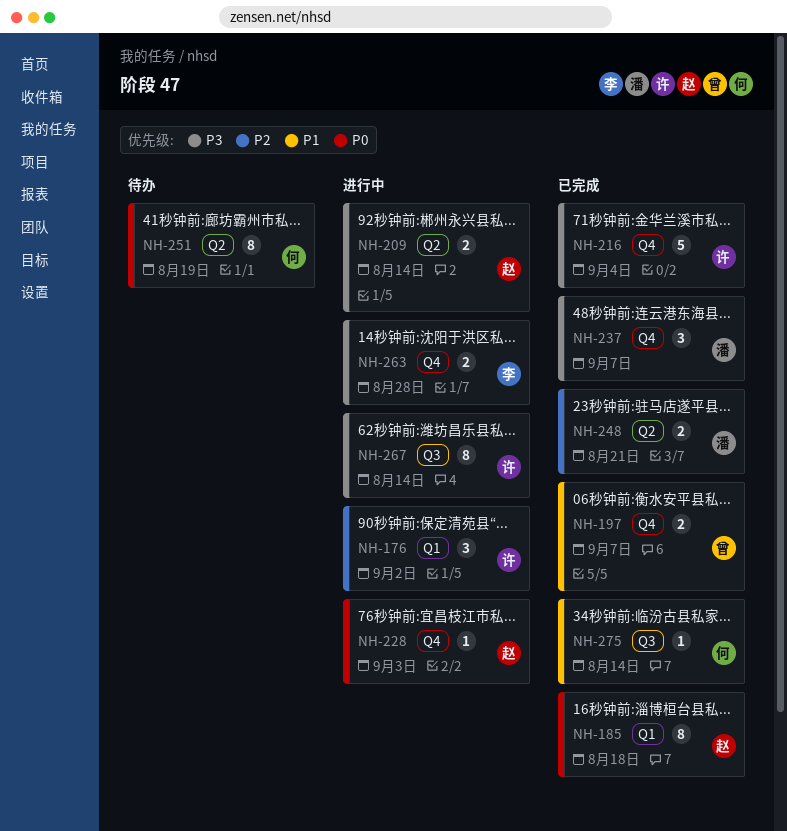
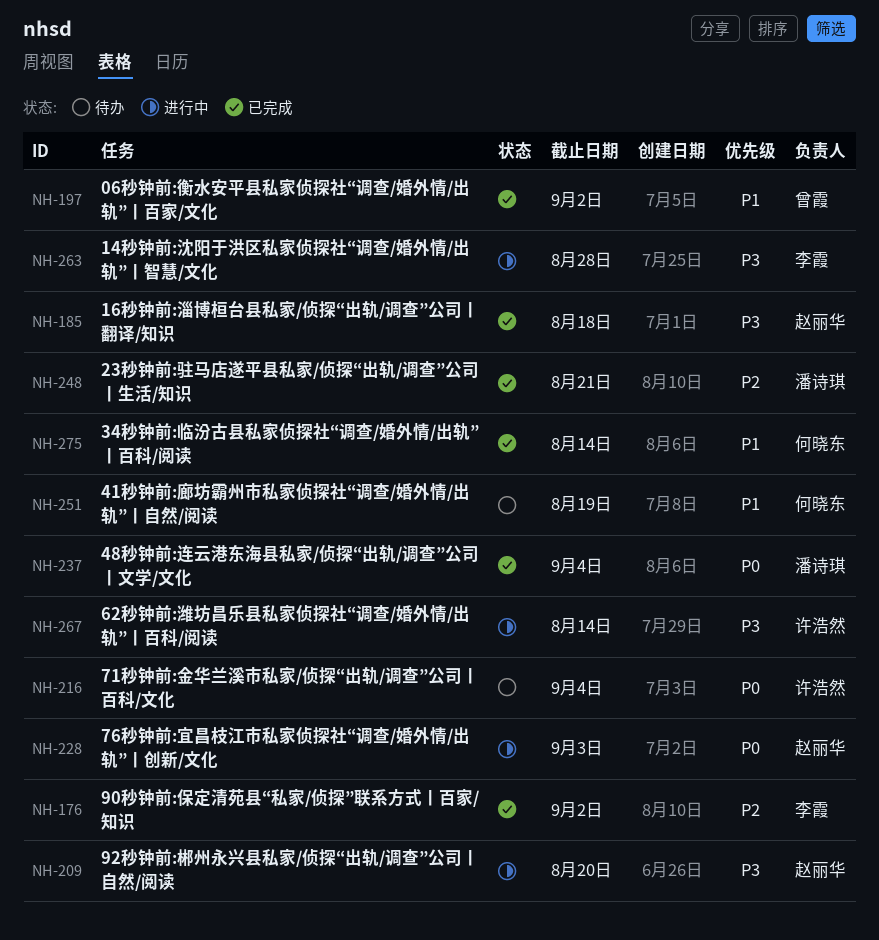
NH-176, status: 进行中 -> 已完成
NH-176, owner: 许浩然 -> 李霞
NH-185, priority: P0 -> P3
NH-197, due: Sep 7 -> Sep 2
NH-209, due: Aug 14 -> Aug 20
NH-216, status: 已完成 -> 待办
NH-216, priority: P3 -> P0
NH-237, priority: P3 -> P0
NH-237, due: Sep 7 -> Sep 4
NH-251, priority: P0 -> P1

